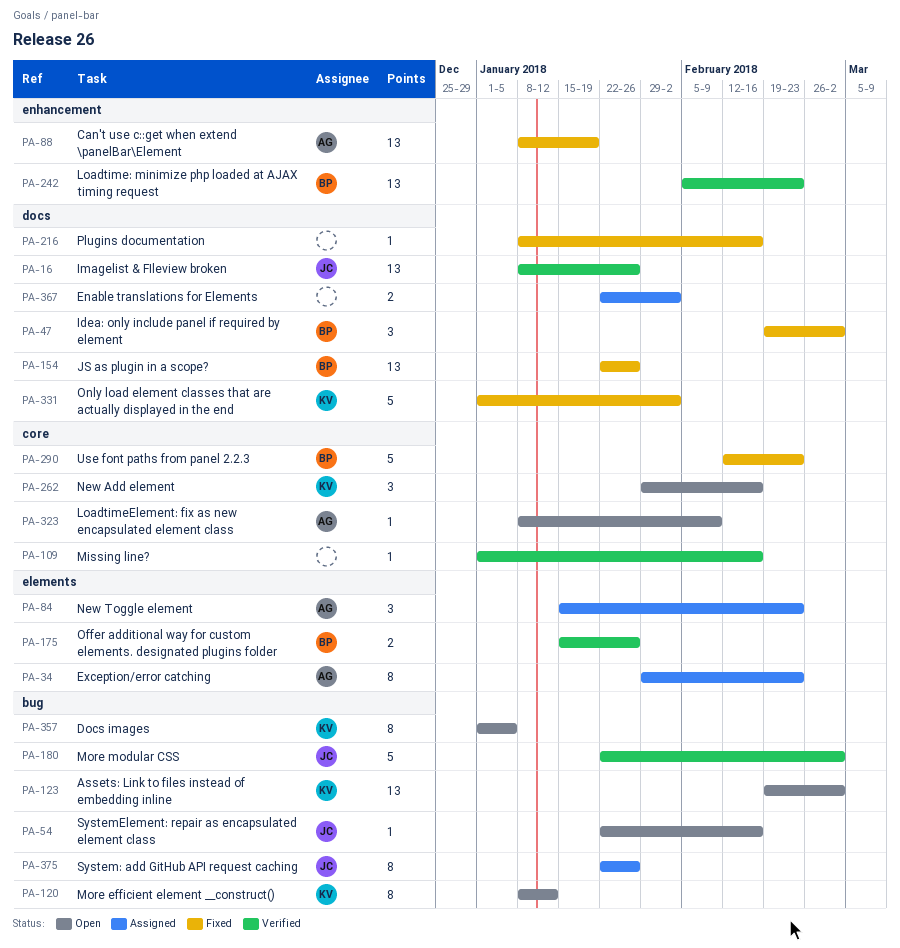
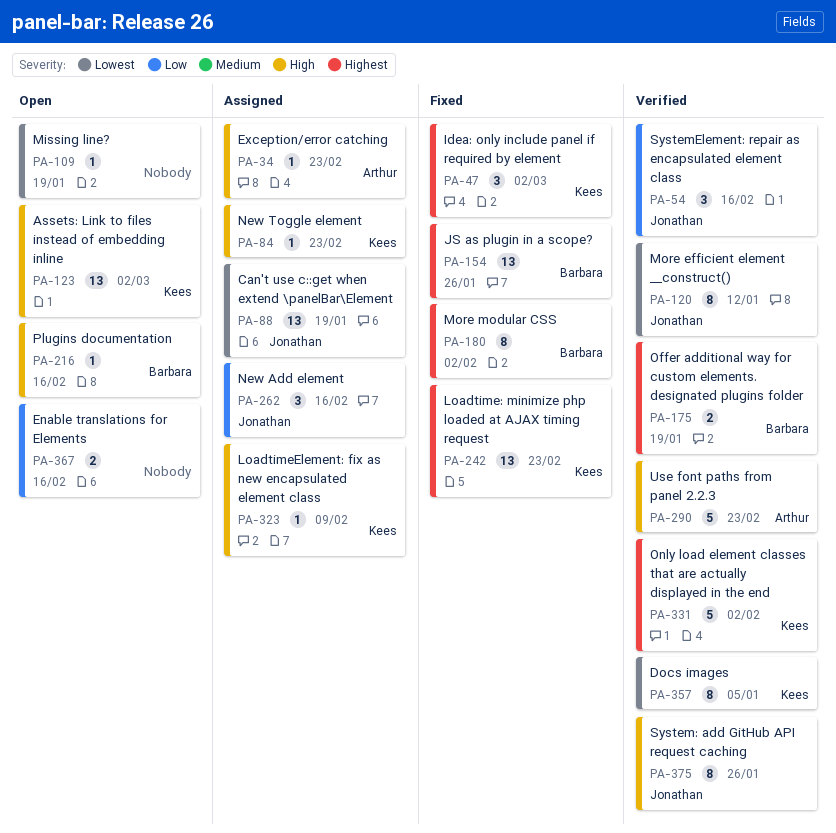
PA-16: present -> none
PA-34, estimate: 8 -> 1
PA-47, owner: Barbara -> Kees
PA-54, status: Open -> Verified
PA-54, estimate: 1 -> 3
PA-84, owner: Arthur -> Kees
PA-84, estimate: 3 -> 1
PA-88, status: Fixed -> Assigned
PA-88, owner: Arthur -> Jonathan
PA-109, status: Verified -> Open
PA-109, due: Feb 16 -> Jan 19
PA-120, status: Open -> Verified
PA-120, owner: Kees -> Jonathan
PA-175, due: Jan 26 -> Jan 19
PA-180, status: Verified -> Fixed
PA-180, owner: Jonathan -> Barbara
PA-180, estimate: 5 -> 8
PA-180, due: Mar 2 -> Feb 2
PA-216, status: Fixed -> Open
PA-216, owner: none -> Barbara
PA-242, status: Verified -> Fixed
PA-242, owner: Barbara -> Kees
PA-262, status: Open -> Assigned
PA-262, owner: Kees -> Jonathan
PA-290, status: Fixed -> Verified
PA-290, owner: Barbara -> Arthur
PA-323, status: Open -> Assigned
PA-323, owner: Arthur -> Kees
PA-331, status: Fixed -> Verified
PA-357, status: Open -> Verified
PA-367, status: Assigned -> Open
PA-367, due: Feb 2 -> Feb 16
PA-375, status: Assigned -> Verified

